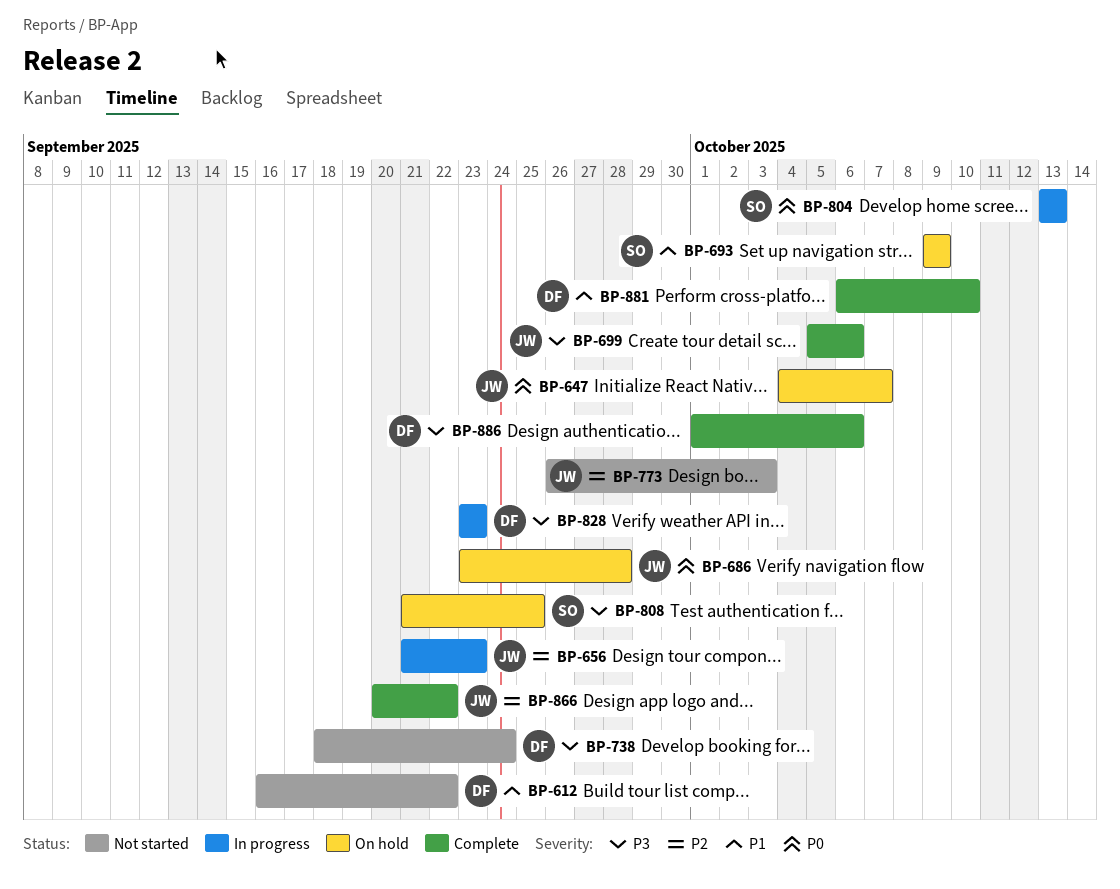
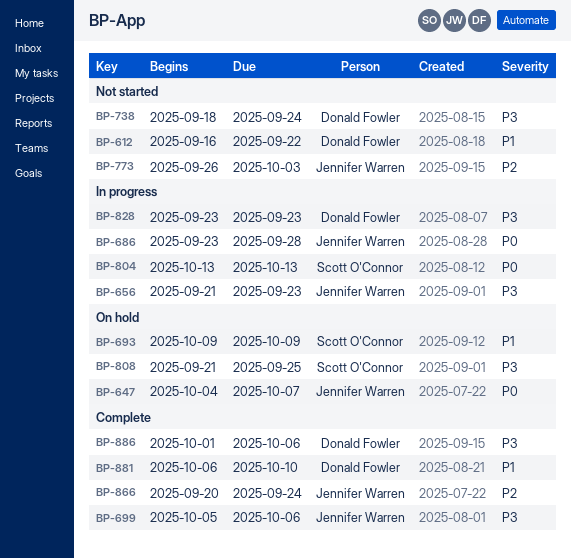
BP-656, priority: P2 -> P3
BP-686, status: On hold -> In progress
BP-866, due: Sep 22 -> Sep 24

